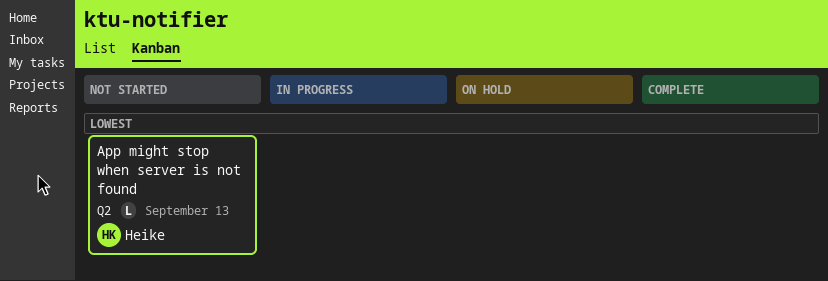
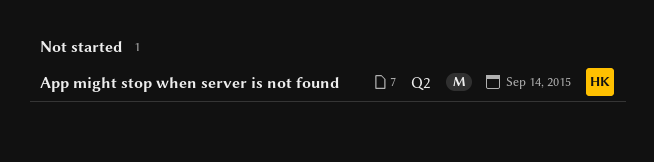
App might stop when server is not found, estimate: L -> M
App might stop when server is not found, due: Sep 13 -> Sep 14

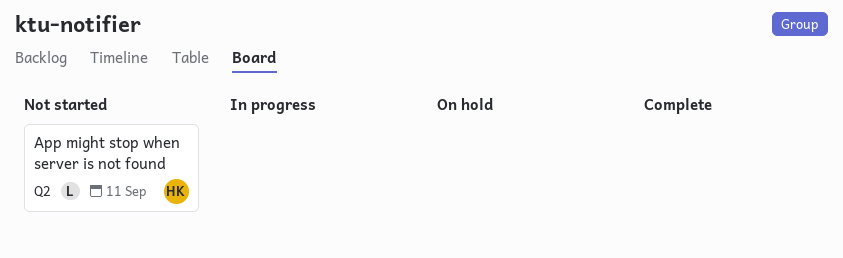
App might stop when server is not found, estimate: M -> L
App might stop when server is not found, due: Sep 14 -> Sep 11

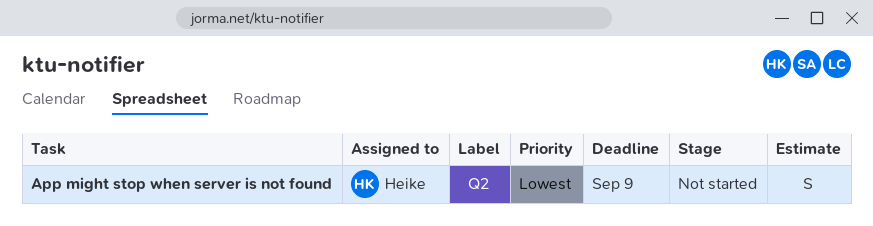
App might stop when server is not found, estimate: L -> S
App might stop when server is not found, due: Sep 11 -> Sep 9

